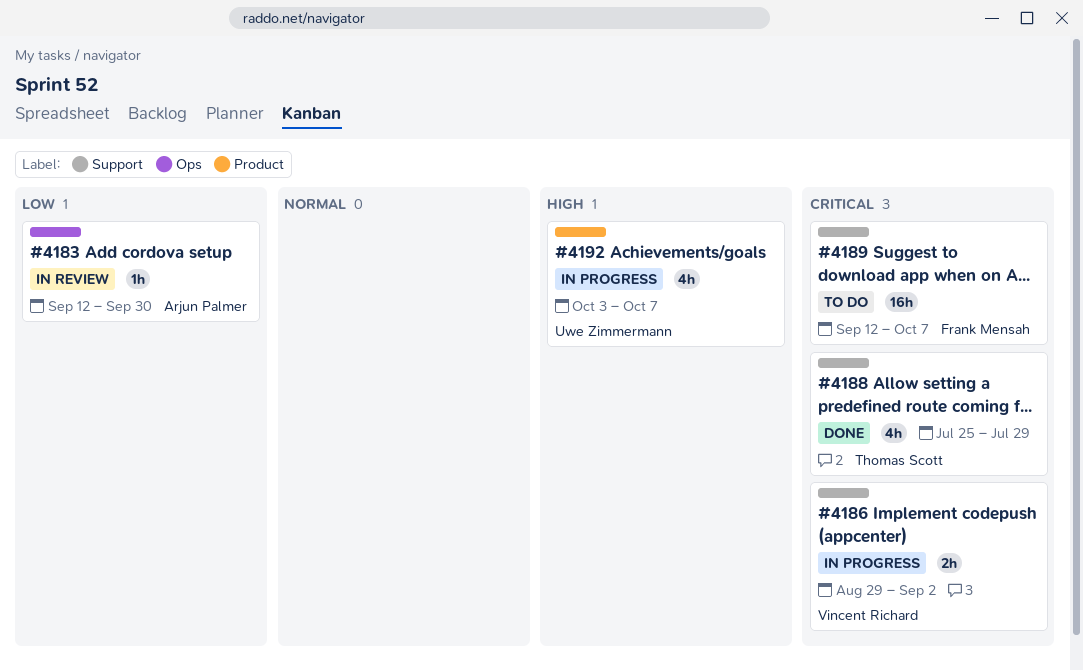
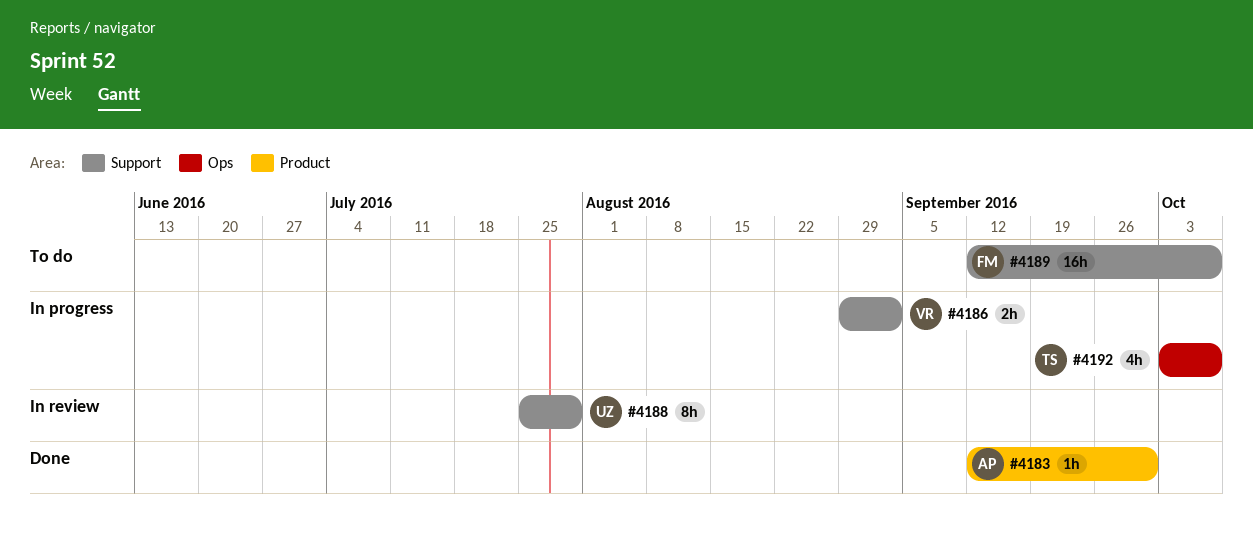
#4183, status: In review -> Done
#4183, label: Ops -> Product
#4188, status: Done -> In review
#4188, owner: Thomas Scott -> Uwe Zimmermann
#4188, estimate: 4h -> 8h
#4192, owner: Uwe Zimmermann -> Thomas Scott
#4192, label: Product -> Ops

